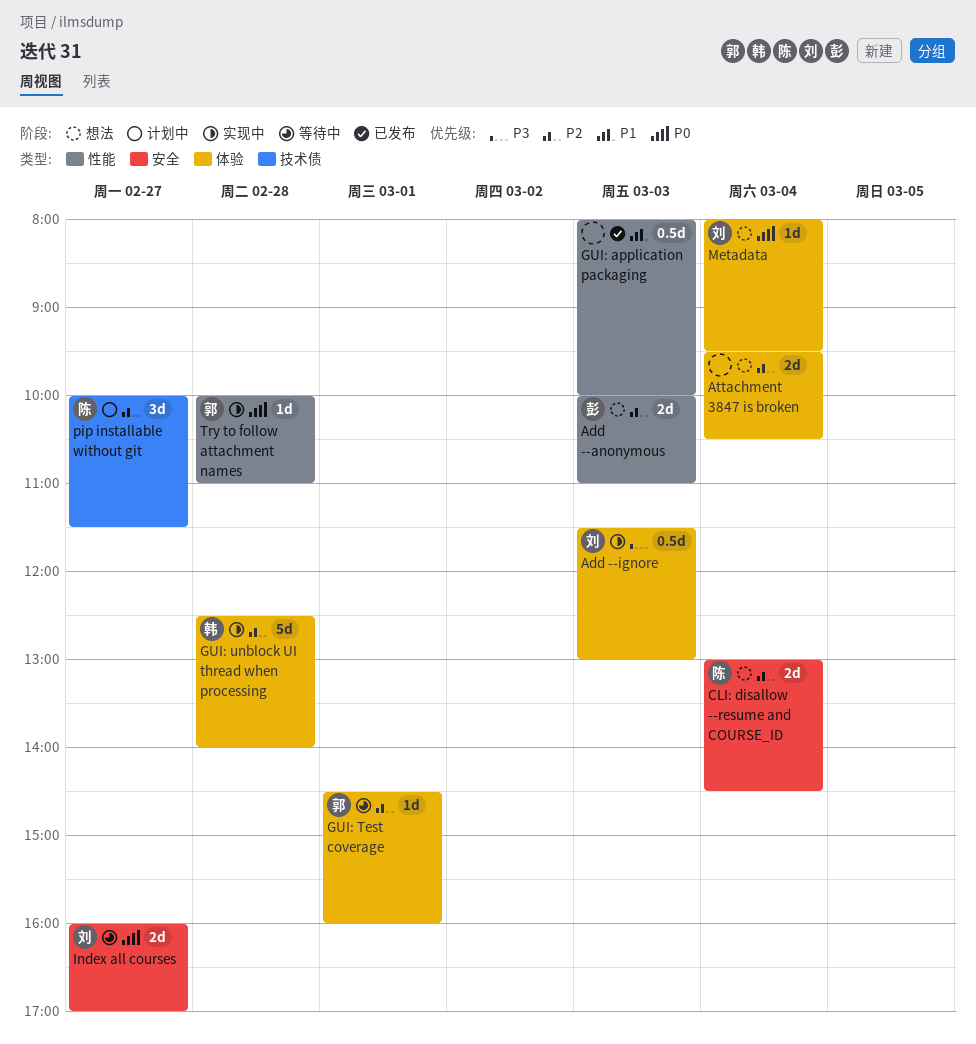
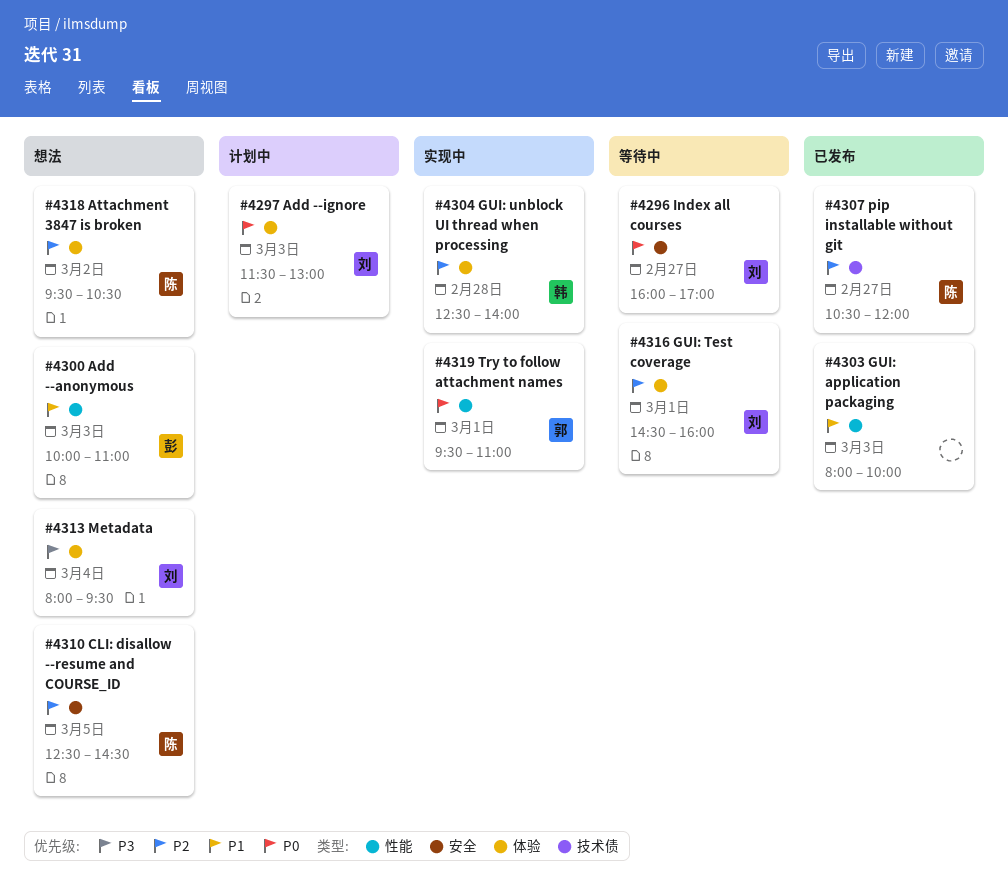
Add --anonymous, priority: P2 -> P1
Add --ignore, status: 实现中 -> 计划中
Add --ignore, priority: P3 -> P0
Attachment 3847 is broken, owner: none -> 陈
Attachment 3847 is broken, day: Mar 4 -> Mar 2
CLI: disallow --resume and COURSE_ID, day: Mar 4 -> Mar 5
CLI: disallow --resume and COURSE_ID, begins: 13:00 -> 12:30
GUI: Test coverage, owner: 郭 -> 刘
Metadata, priority: P0 -> P3
pip installable without git, status: 计划中 -> 已发布
pip installable without git, begins: 10:00 -> 10:30
pip installable without git, ends: 11:30 -> 12:00
Try to follow attachment names, day: Feb 28 -> Mar 1
Try to follow attachment names, begins: 10:00 -> 09:30

